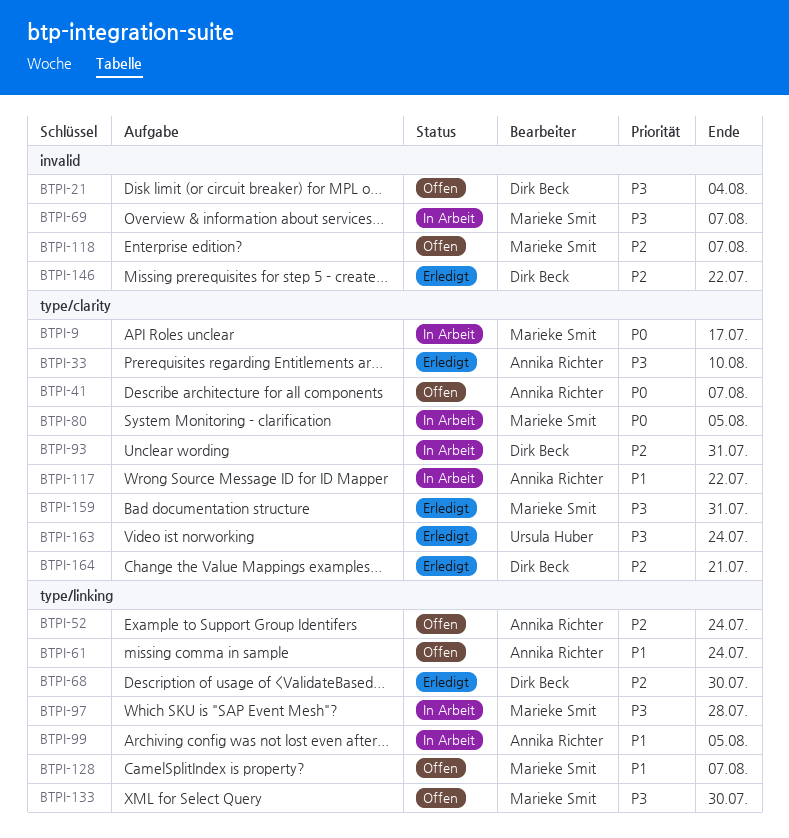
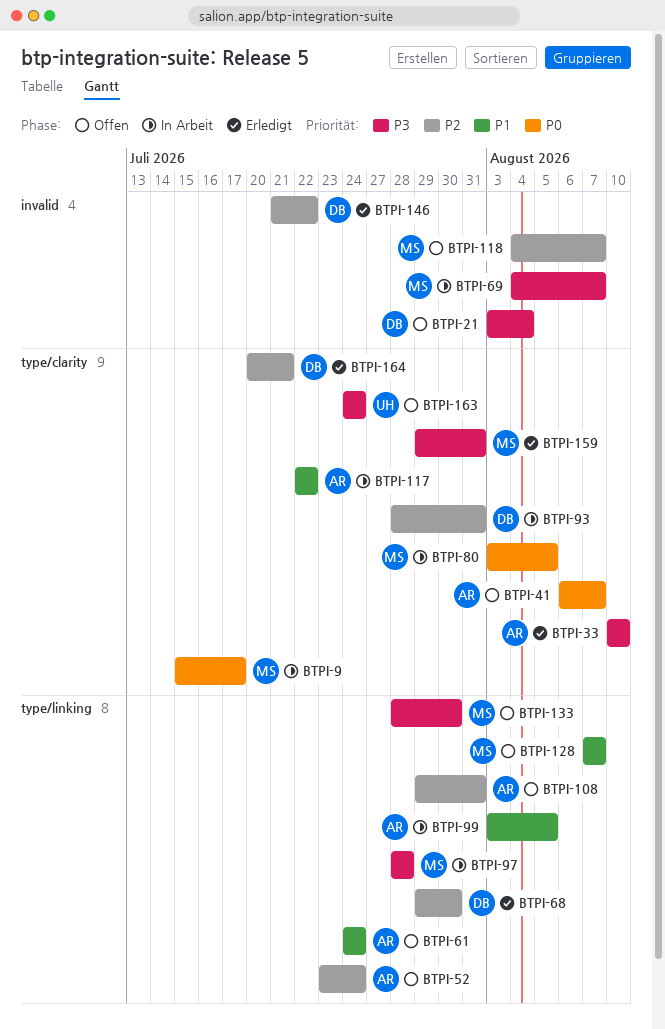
BTPI-108: none -> present
BTPI-163, status: Erledigt -> Offen

